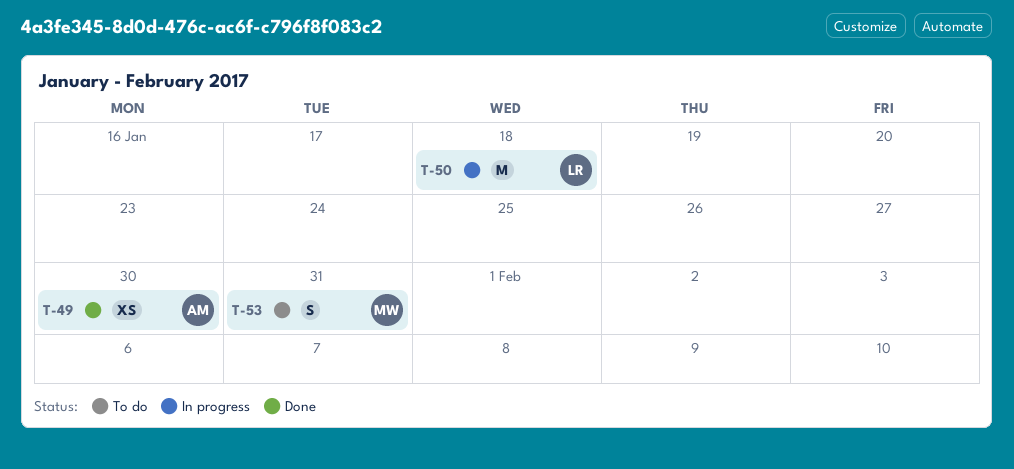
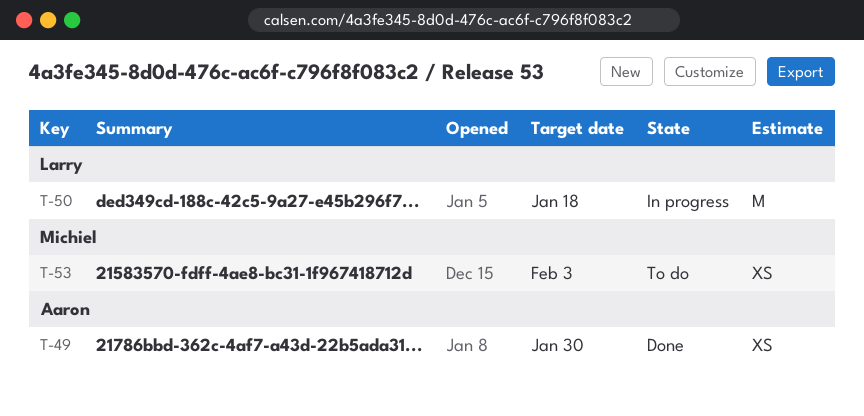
T-53, estimate: S -> XS
T-53, due: Jan 31 -> Feb 3

